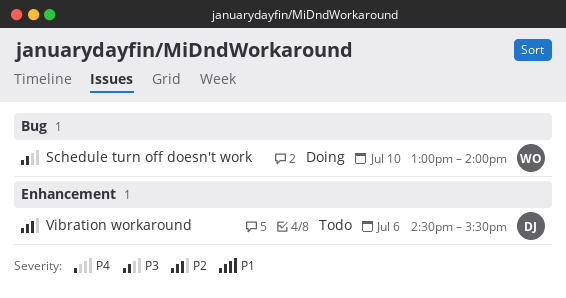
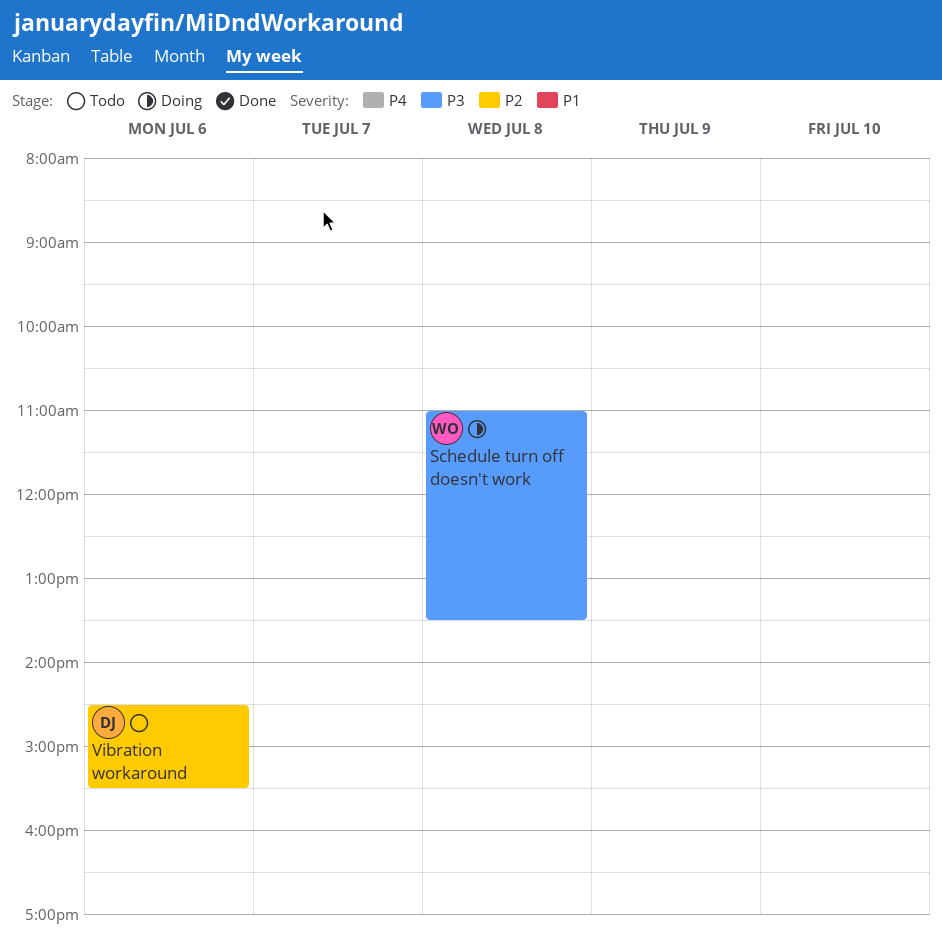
Schedule turn off doesn't work, day: Jul 10 -> Jul 8
Schedule turn off doesn't work, begins: 13:00 -> 11:00
Schedule turn off doesn't work, ends: 14:00 -> 13:30

